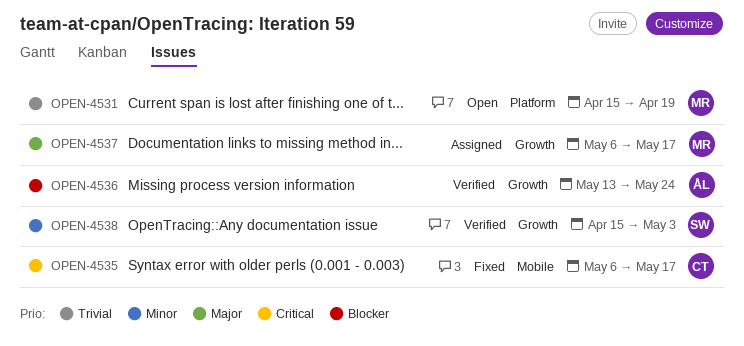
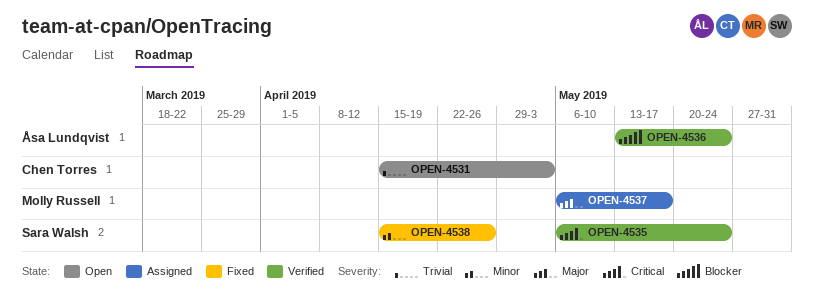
OPEN-4531, owner: Molly Russell -> Chen Torres
OPEN-4531, due: Apr 19 -> May 3
OPEN-4535, status: Fixed -> Verified
OPEN-4535, owner: Chen Torres -> Sara Walsh
OPEN-4535, due: May 17 -> May 24
OPEN-4538, status: Verified -> Fixed
OPEN-4538, due: May 3 -> Apr 26

